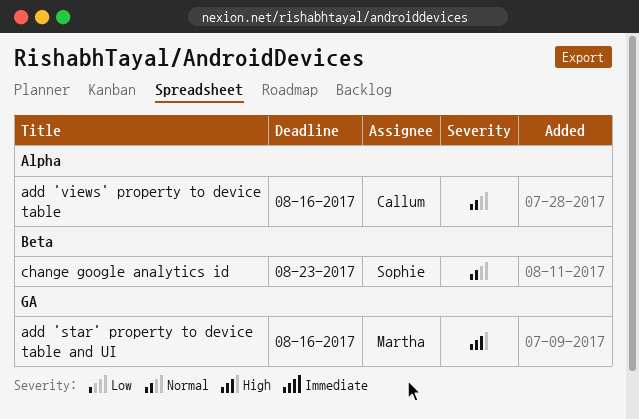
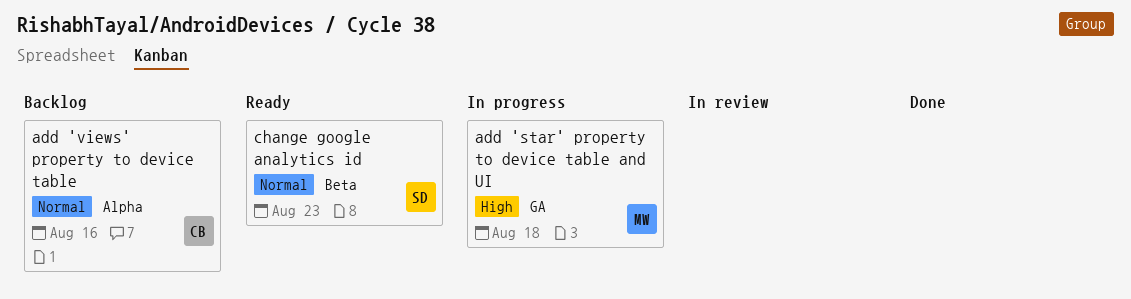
add 'star' property to device table and UI, due: Aug 16 -> Aug 18

